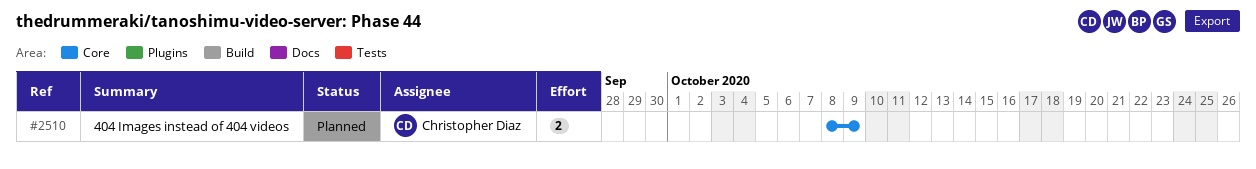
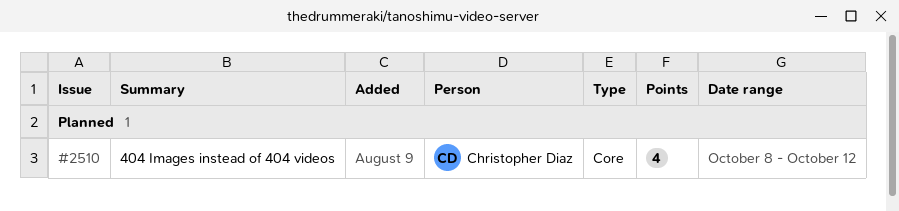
#2510, estimate: 2 -> 4
#2510, due: Oct 9 -> Oct 12

